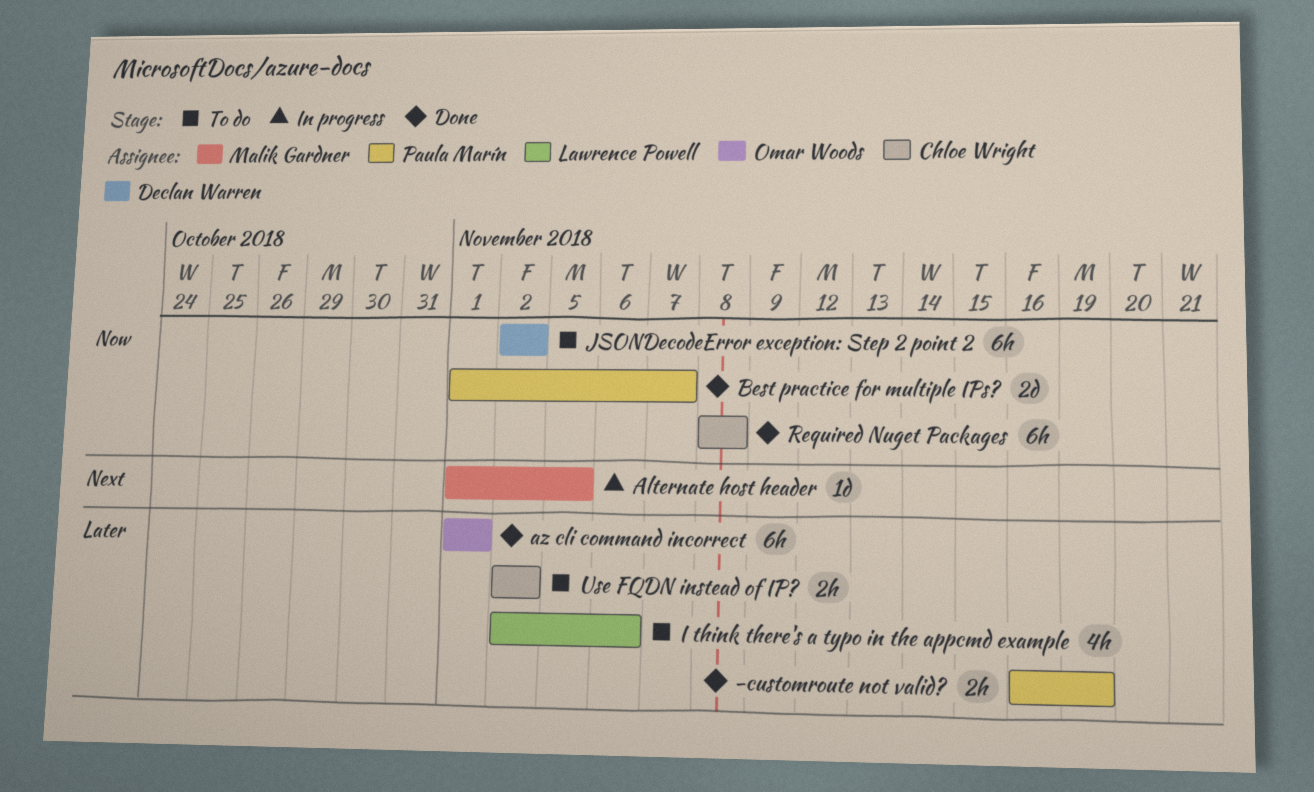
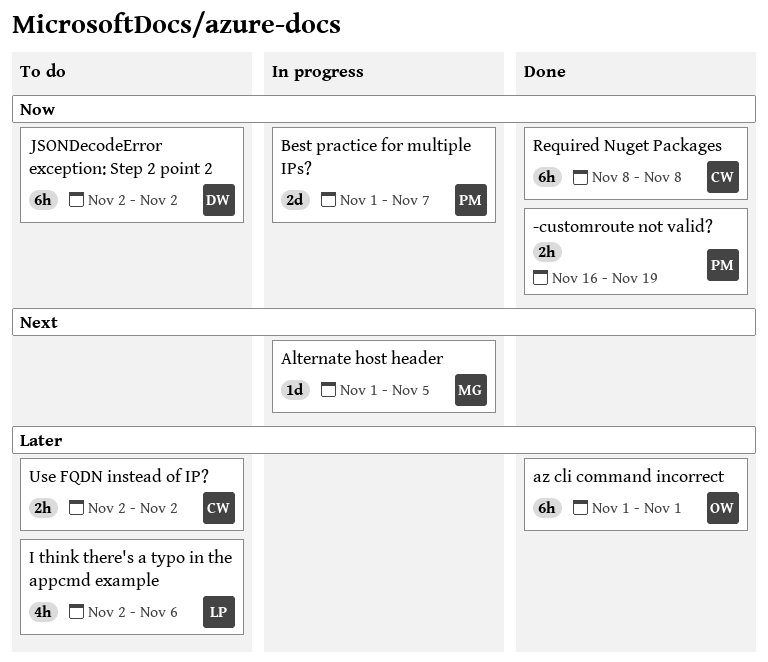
-customroute not valid?, priority: Later -> Now
Best practice for multiple IPs?, status: Done -> In progress

